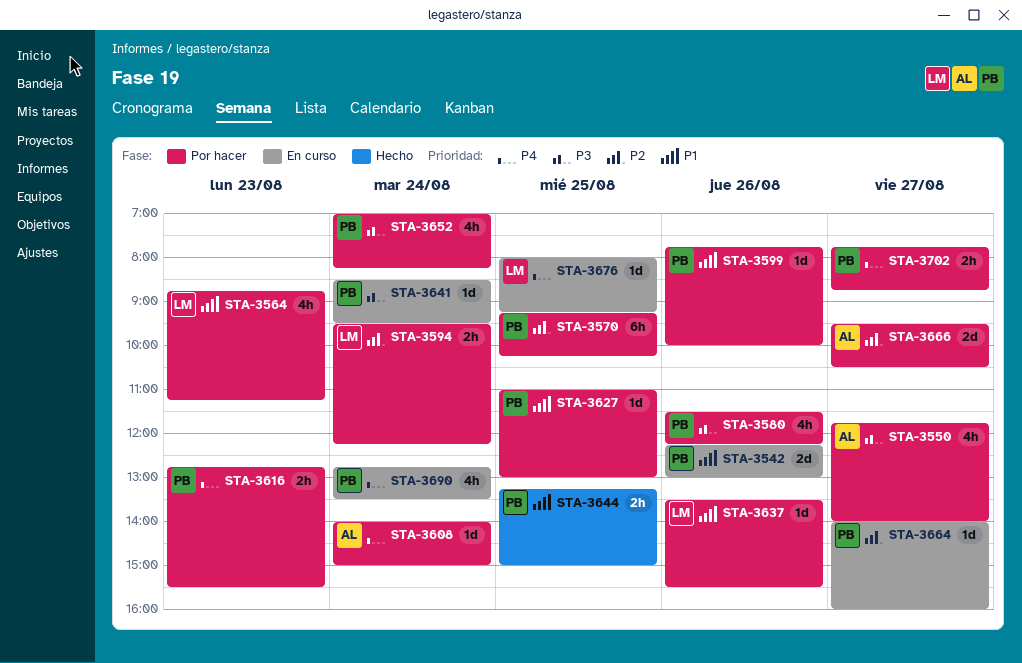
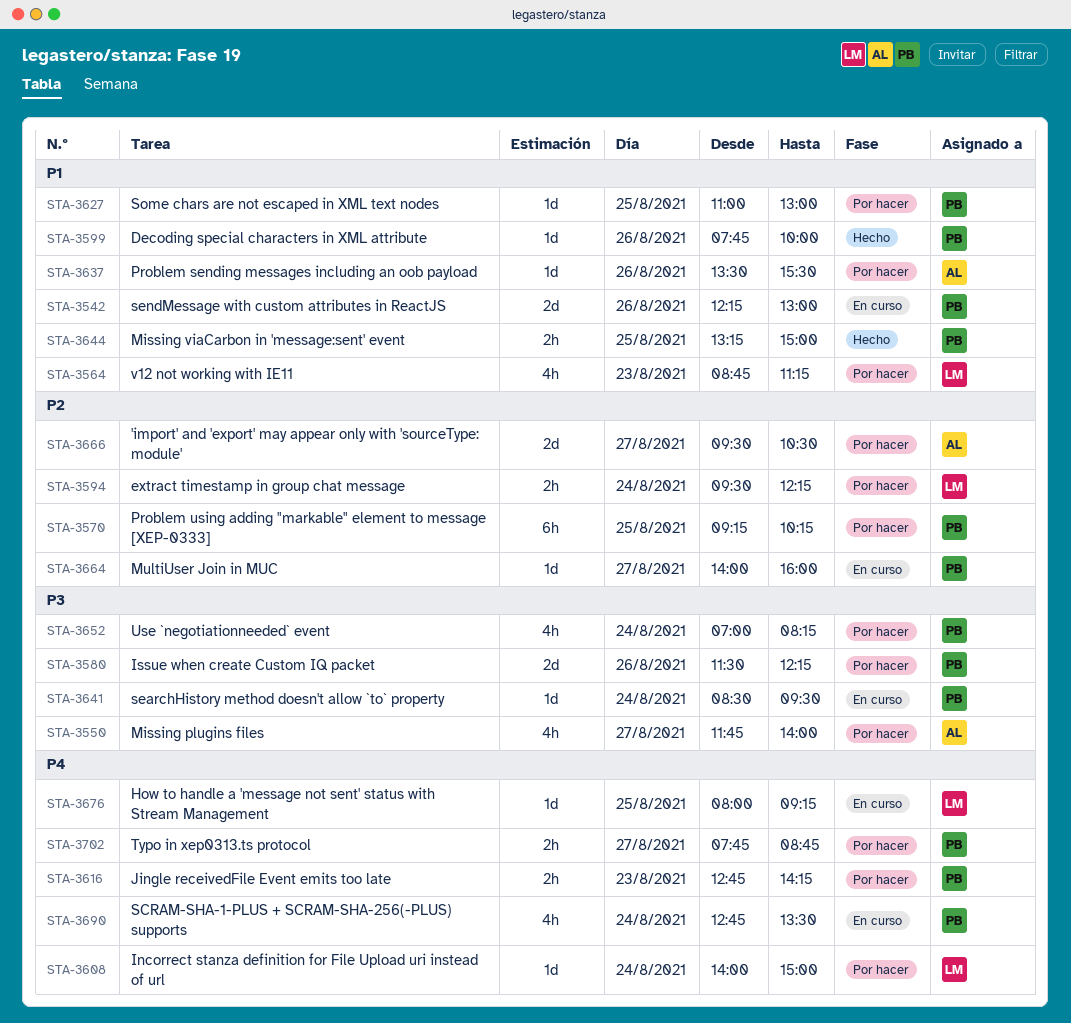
STA-3580, estimate: 4h -> 2d
STA-3599, status: Por hacer -> Hecho
STA-3608, owner: AL -> LM
STA-3616, ends: 15:30 -> 14:15
STA-3637, owner: LM -> AL

